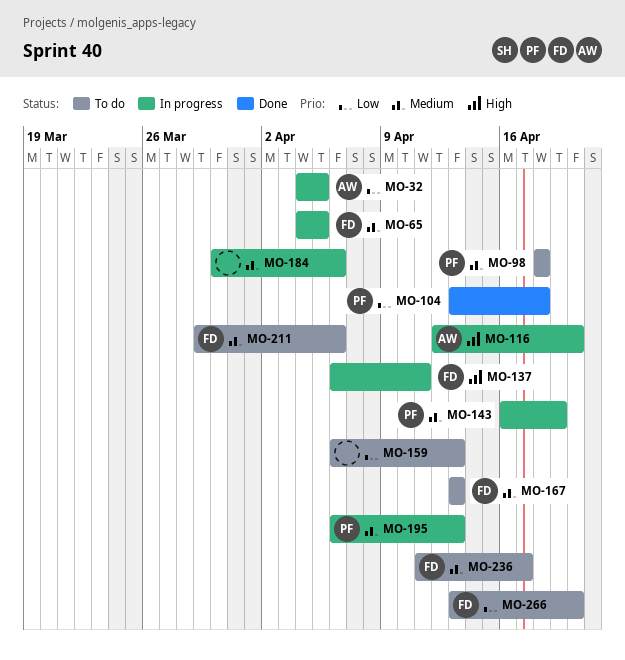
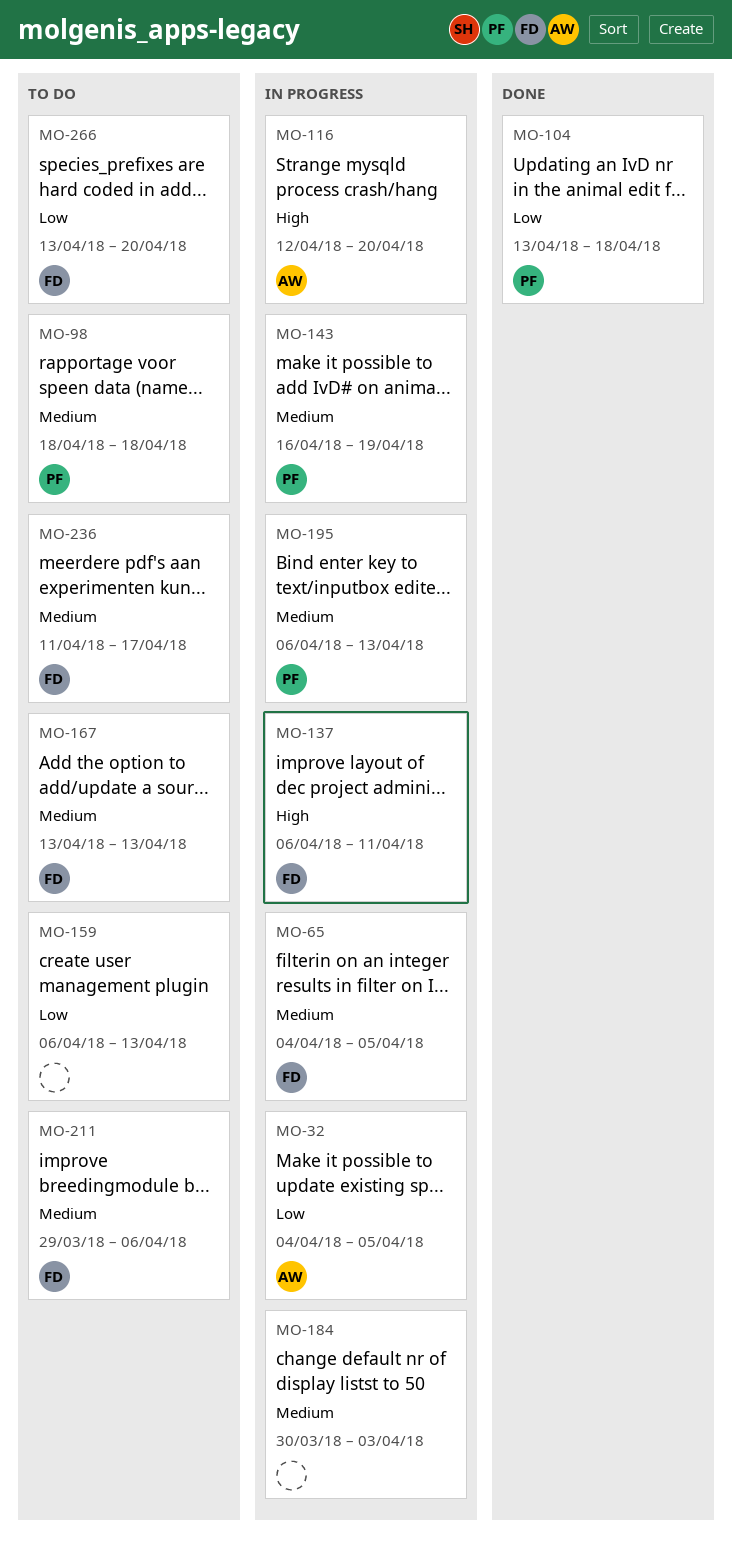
MO-184, due: Apr 6 -> Apr 3

